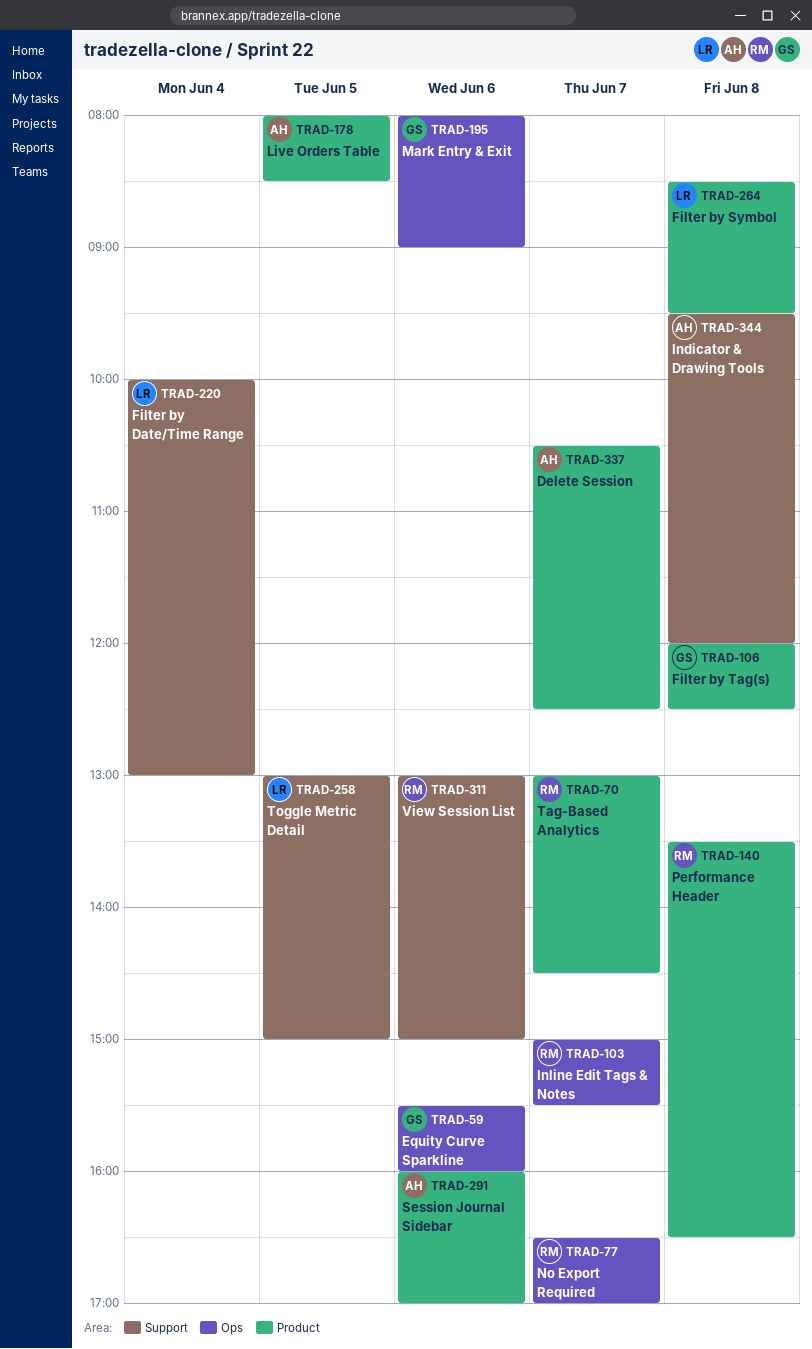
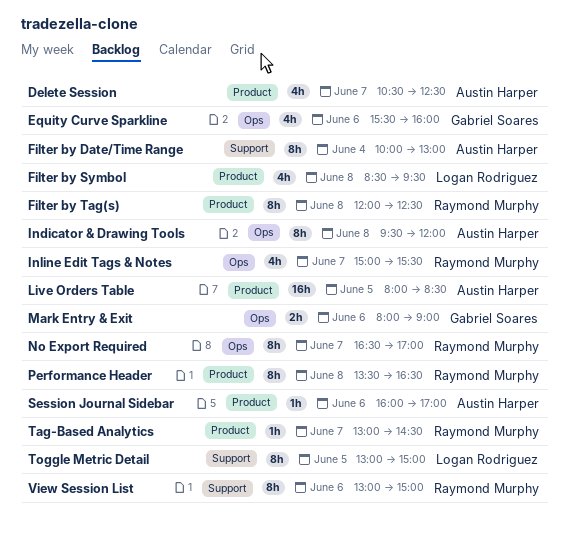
Filter by Date/Time Range, owner: Logan Rodriguez -> Austin Harper
Filter by Tag(s), owner: Gabriel Soares -> Raymond Murphy
Indicator & Drawing Tools, label: Support -> Ops

